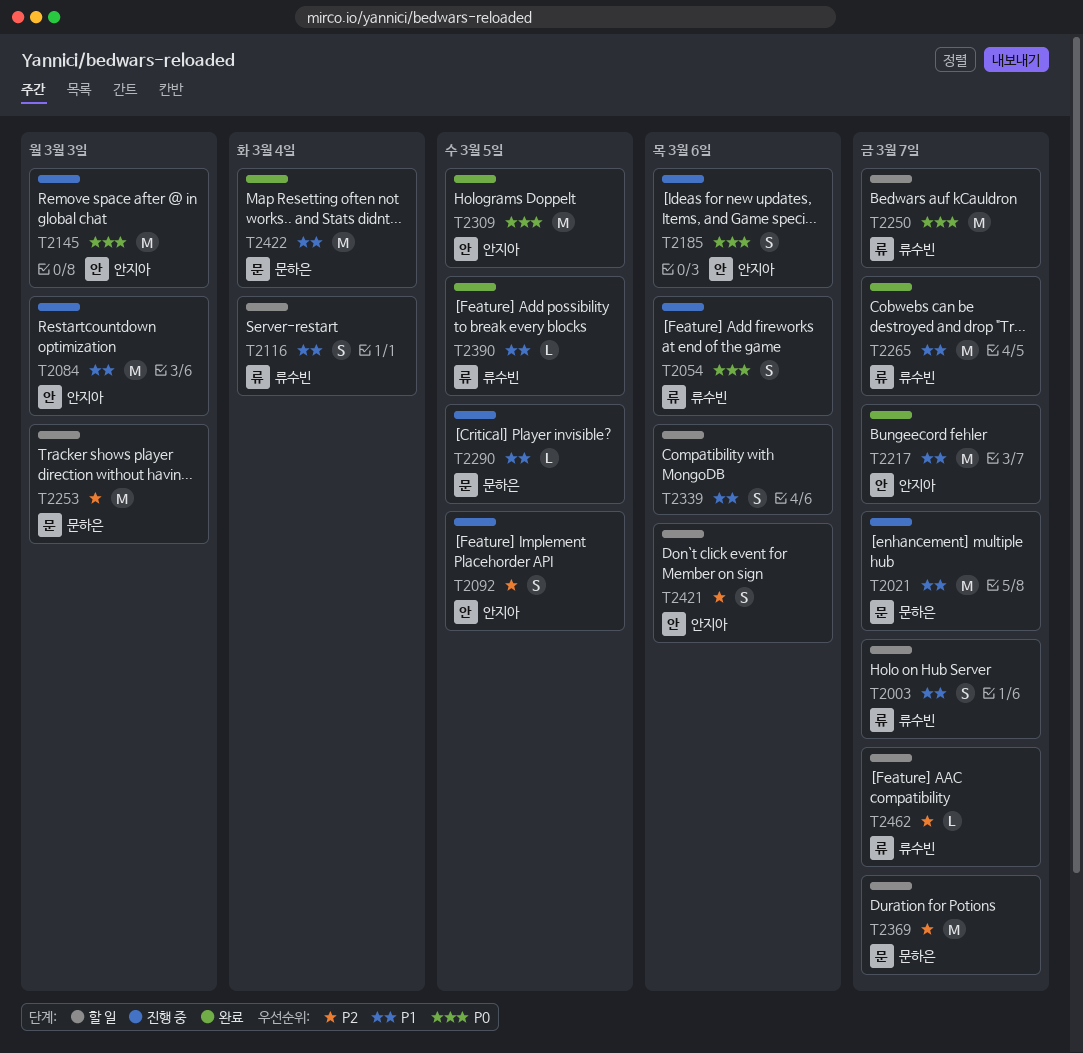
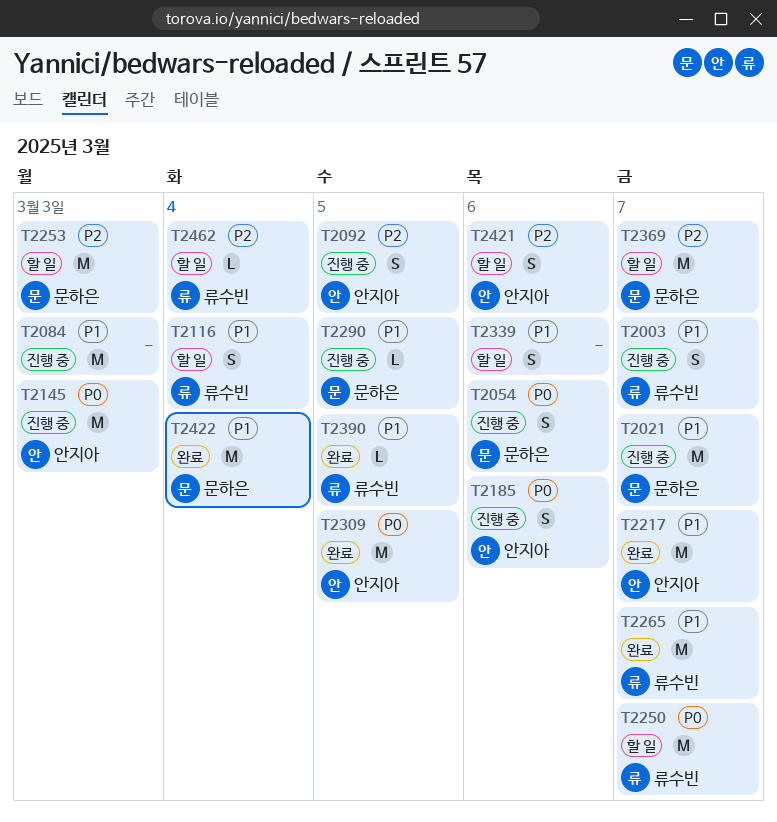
T2003, status: 할 일 -> 진행 중
T2054, owner: 류수빈 -> 문하은
T2084, owner: 안지아 -> none
T2462, due: Mar 7 -> Mar 4

